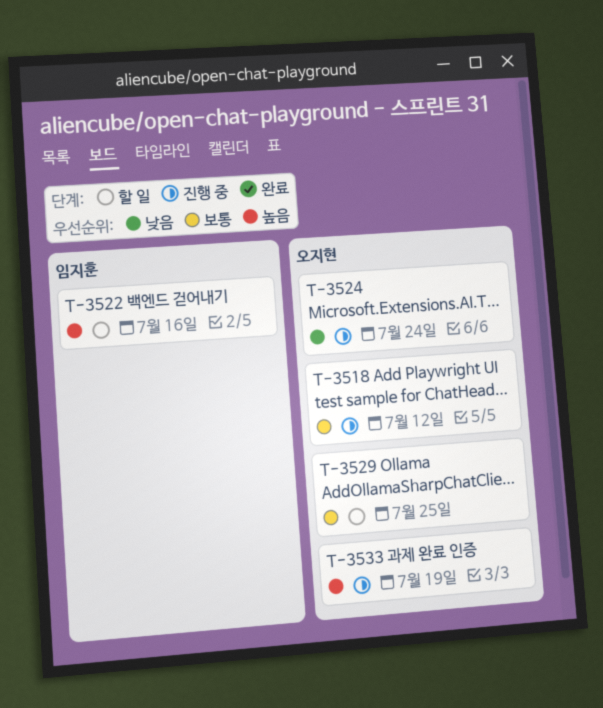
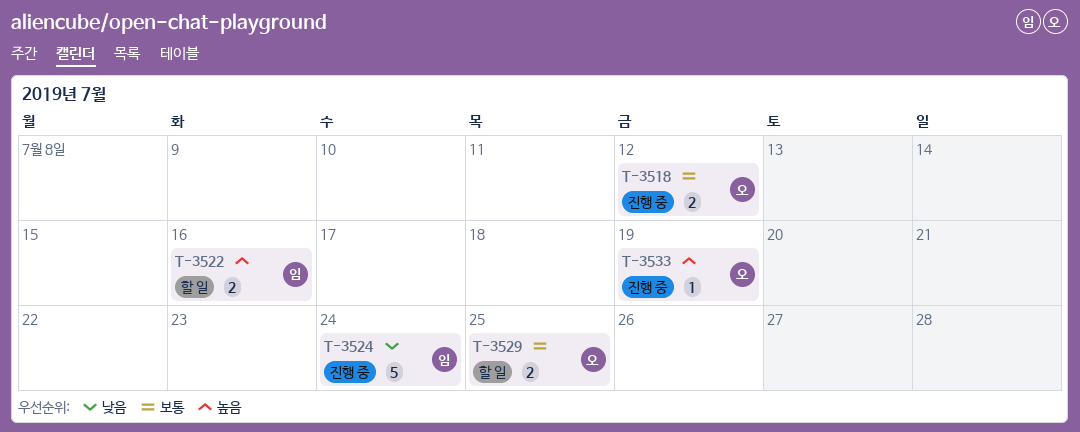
T-3524, owner: 오지현 -> 임지훈

